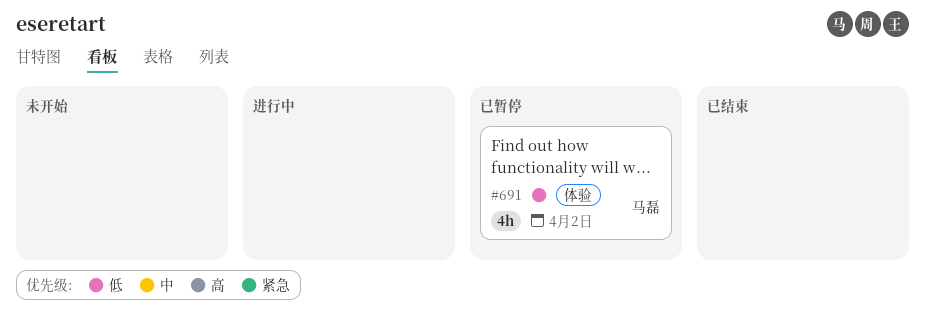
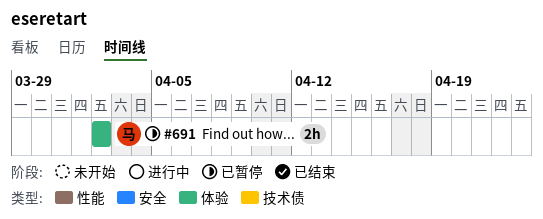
#691, estimate: 4h -> 2h

